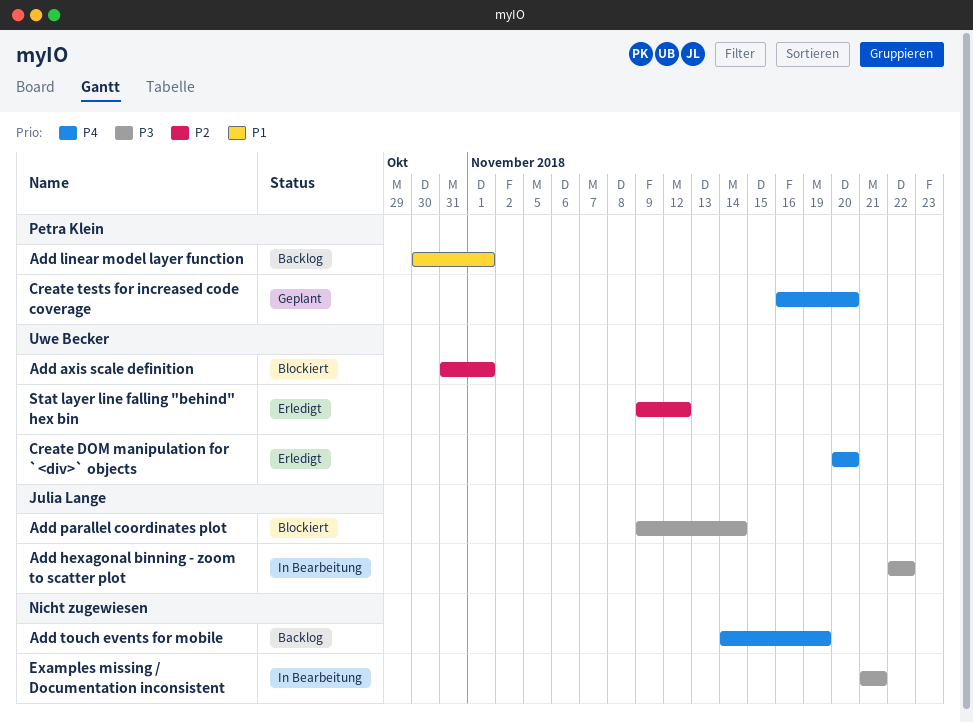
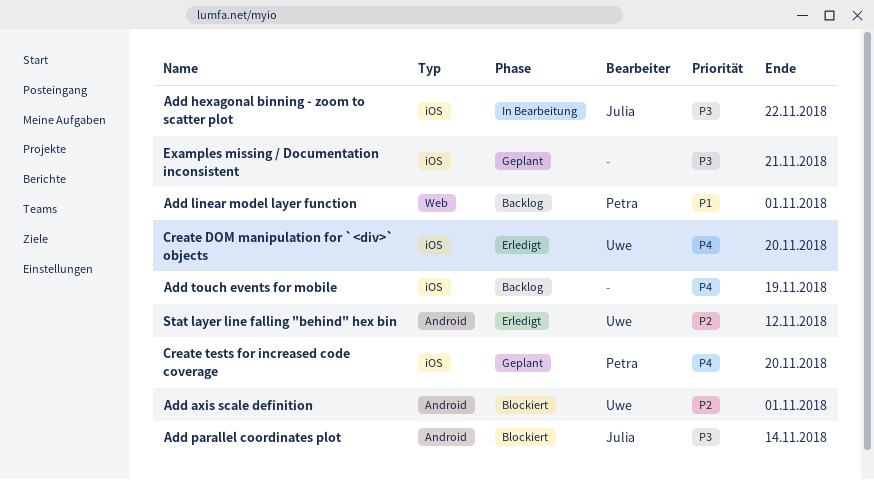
Examples missing / Documentation inconsistent, status: In Bearbeitung -> Geplant

